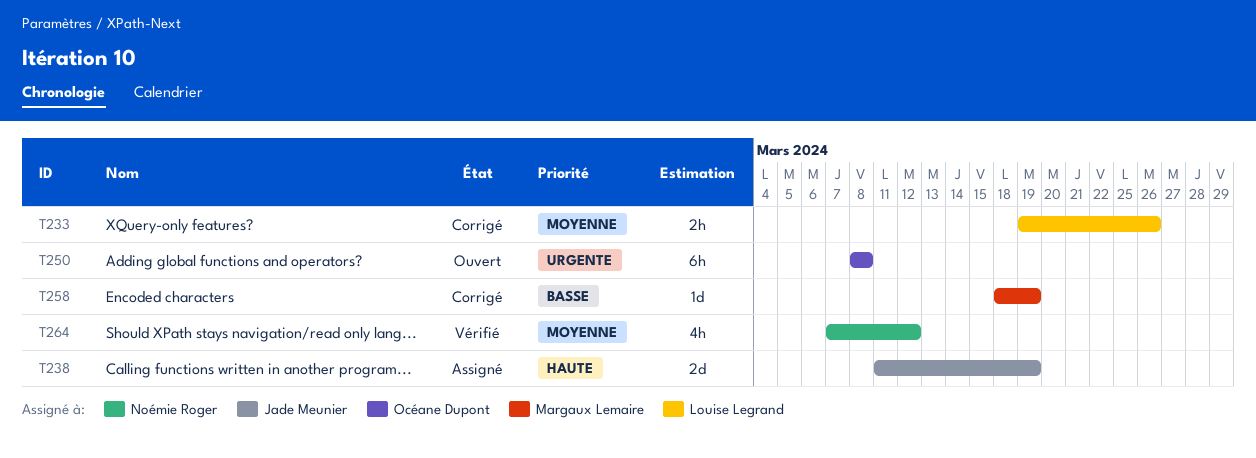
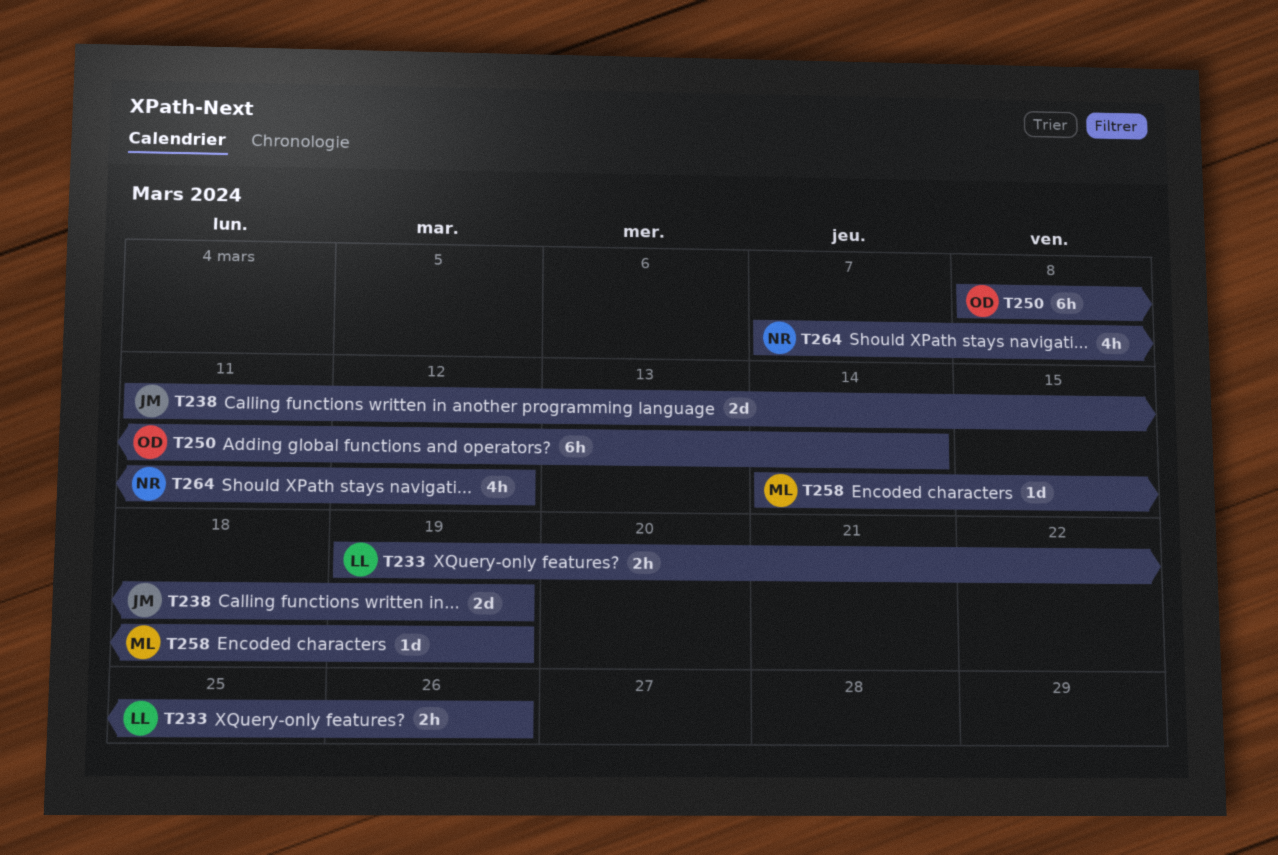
T250, due: Mar 8 -> Mar 14
T258, start: Mar 18 -> Mar 14

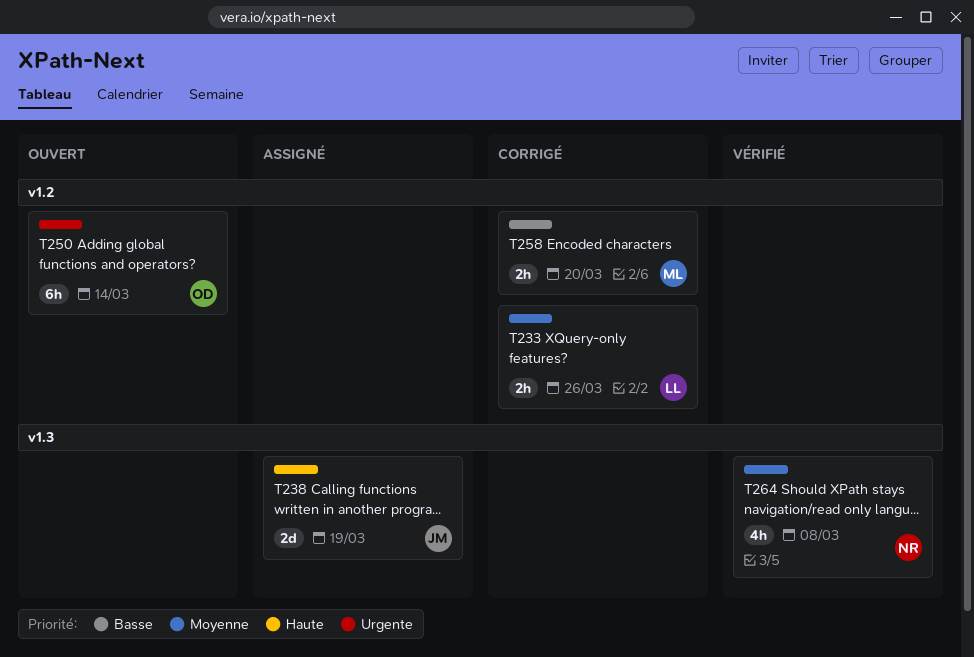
T258, estimate: 1d -> 2h
T258, due: Mar 19 -> Mar 20
T264, due: Mar 12 -> Mar 8

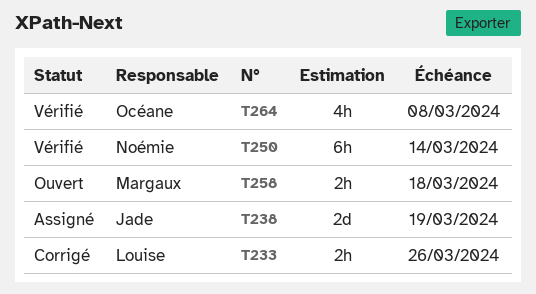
T250, status: Ouvert -> Vérifié
T250, owner: Océane -> Noémie
T258, status: Corrigé -> Ouvert
T258, due: Mar 20 -> Mar 18
T264, owner: Noémie -> Océane

